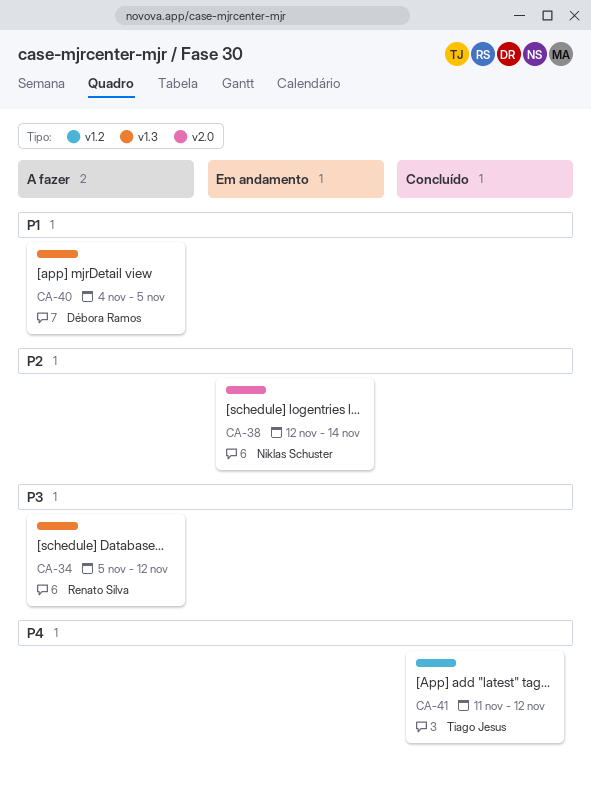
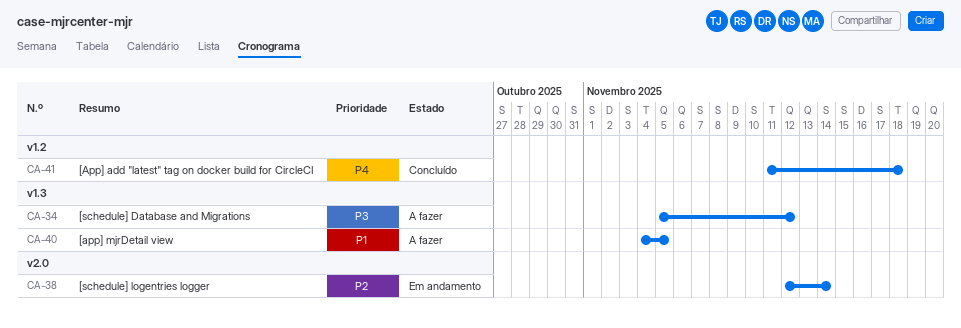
CA-41, due: Nov 12 -> Nov 18

